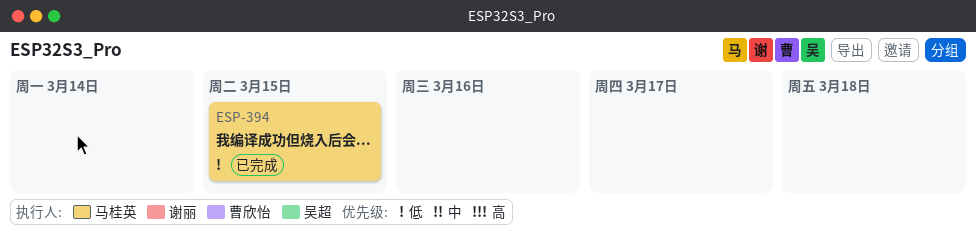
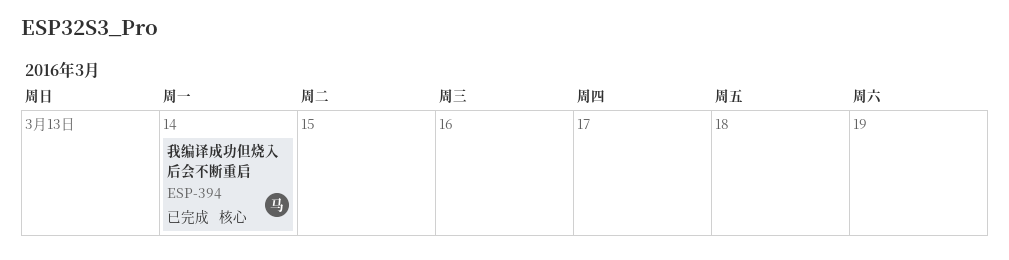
ESP-394, due: Mar 15 -> Mar 14

